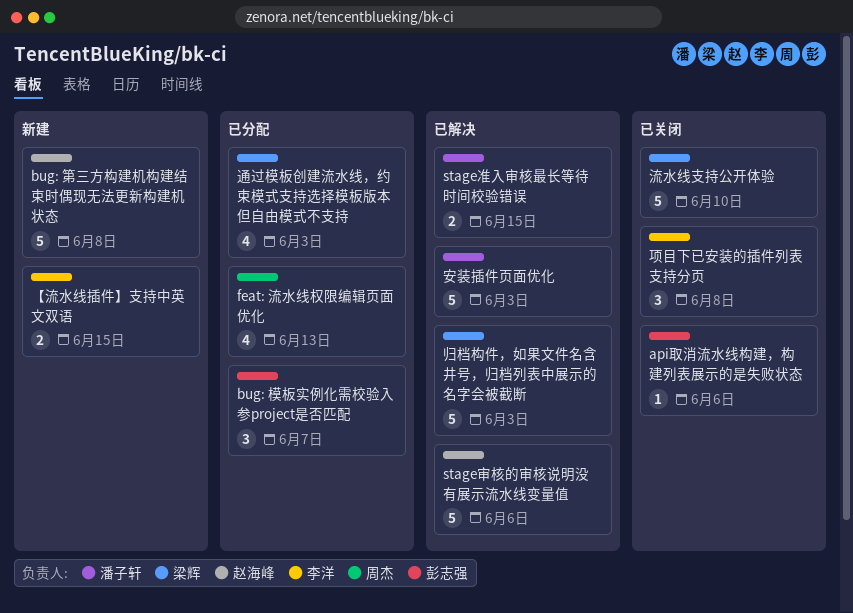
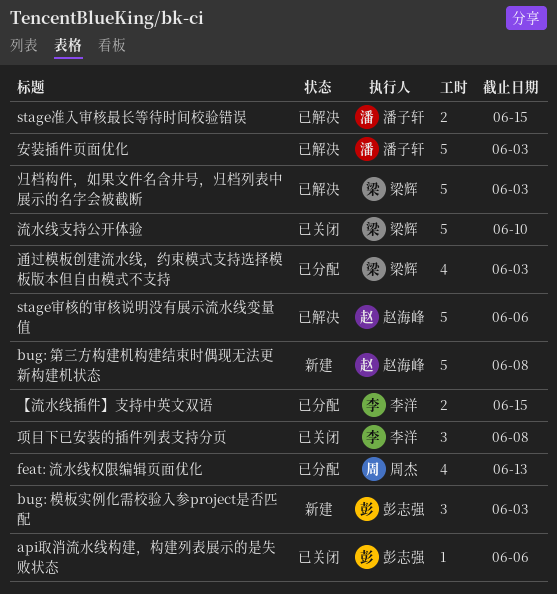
bug: 模板实例化需校验入参project是否匹配, status: 已分配 -> 新建
bug: 模板实例化需校验入参project是否匹配, due: Jun 7 -> Jun 3
【流水线插件】支持中英文双语, status: 新建 -> 已分配

